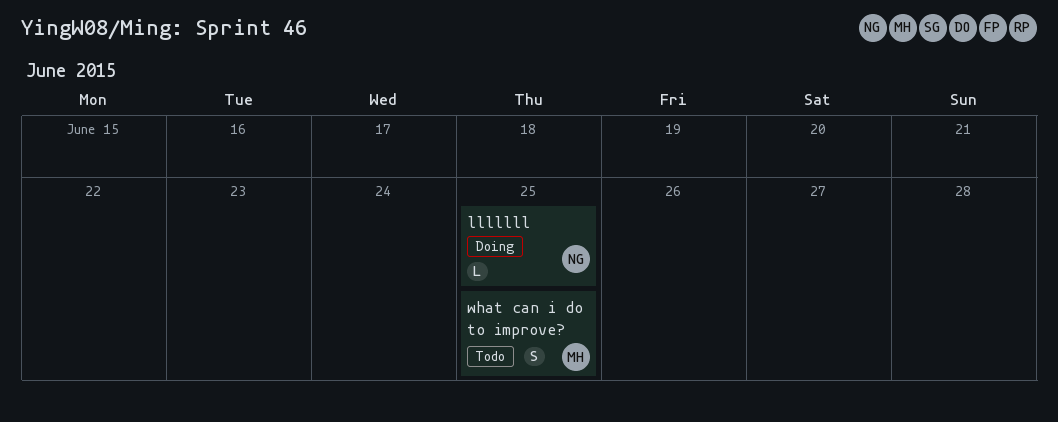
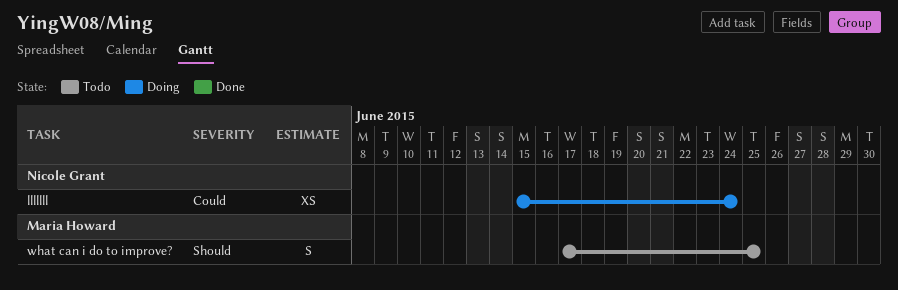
lllllll, estimate: L -> XS
lllllll, due: Jun 25 -> Jun 24

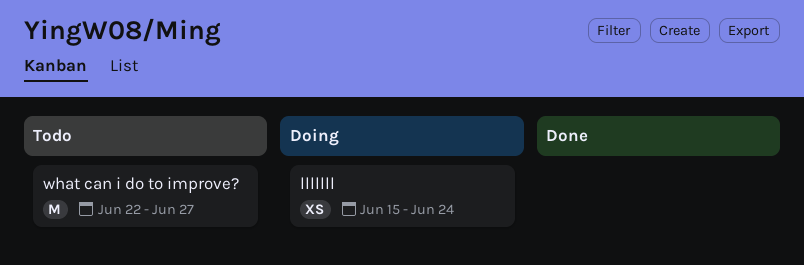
what can i do to improve?, estimate: S -> M
what can i do to improve?, start: Jun 17 -> Jun 22
what can i do to improve?, due: Jun 25 -> Jun 27

